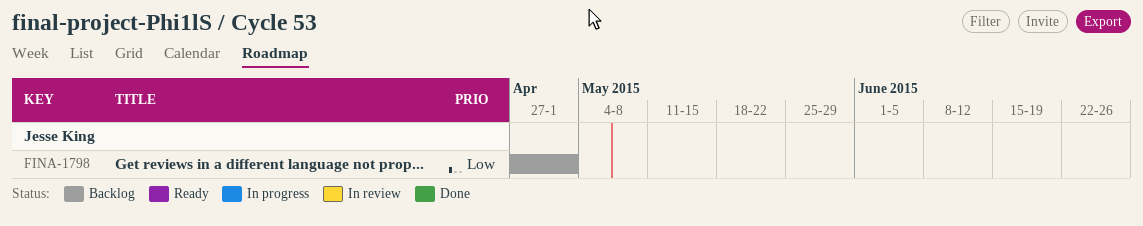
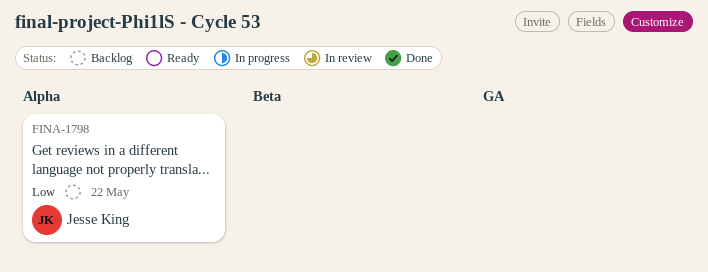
FINA-1798, due: May 1 -> May 22

